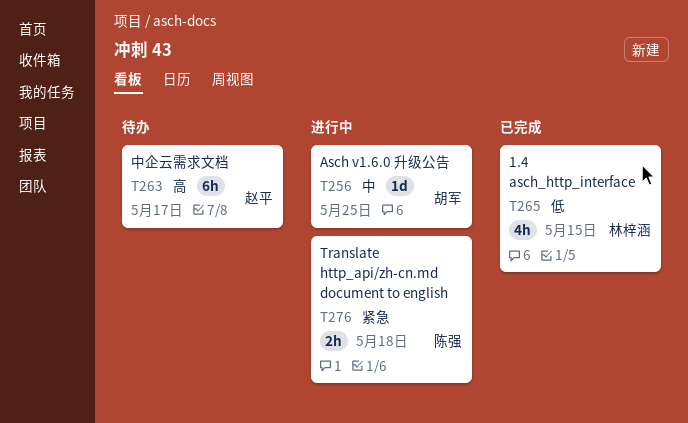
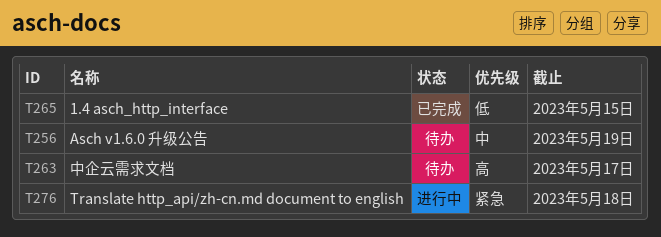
T256, status: 进行中 -> 待办
T256, due: May 25 -> May 19

